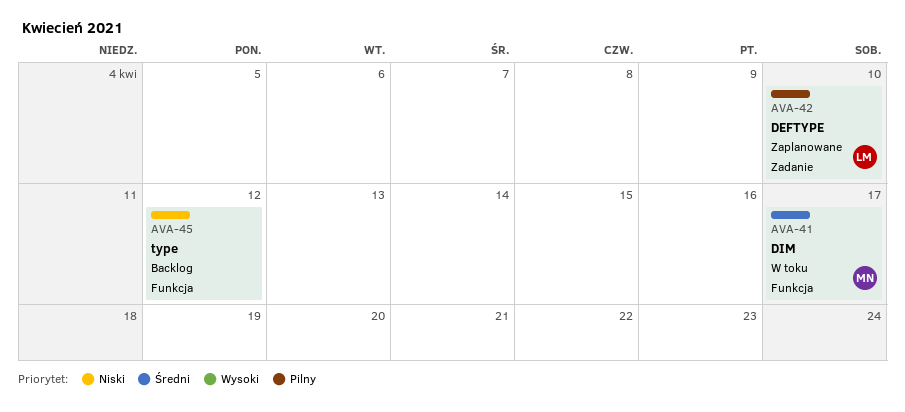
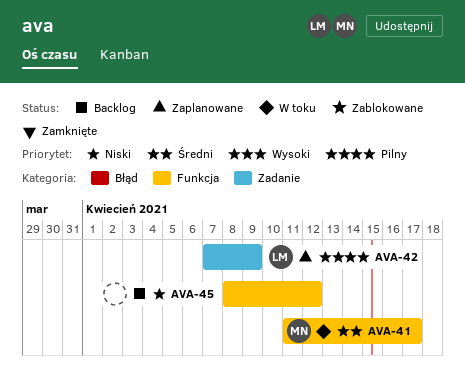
AVA-42, due: Apr 10 -> Apr 9

